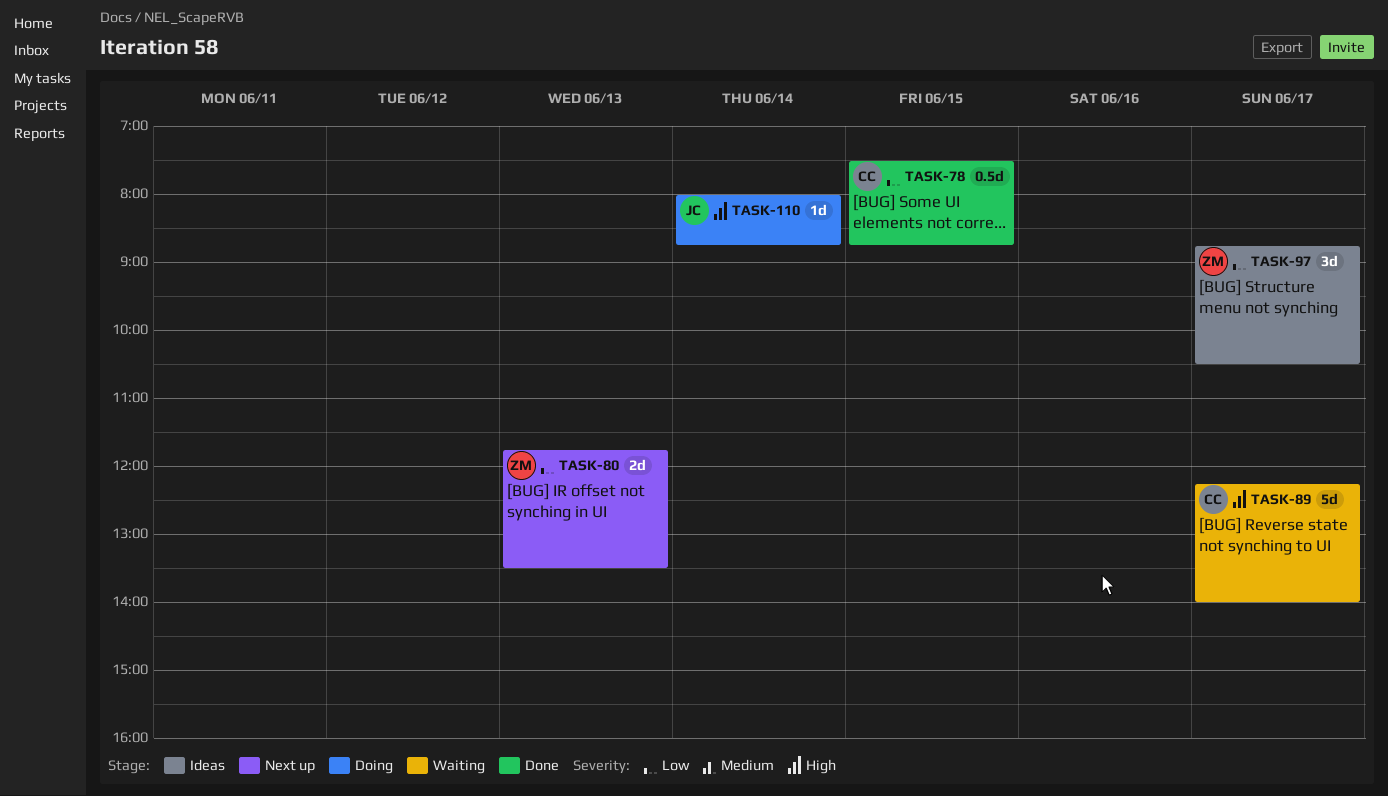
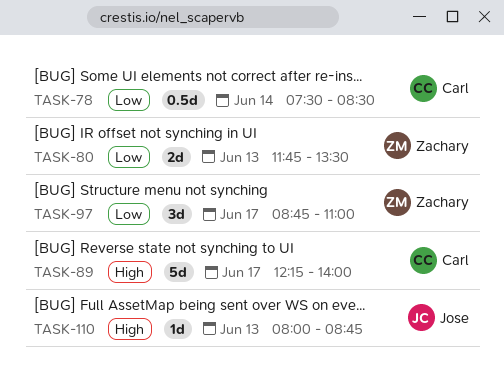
TASK-78, day: Jun 15 -> Jun 14
TASK-78, ends: 08:45 -> 08:30
TASK-97, ends: 10:30 -> 11:00
TASK-110, day: Jun 14 -> Jun 13

